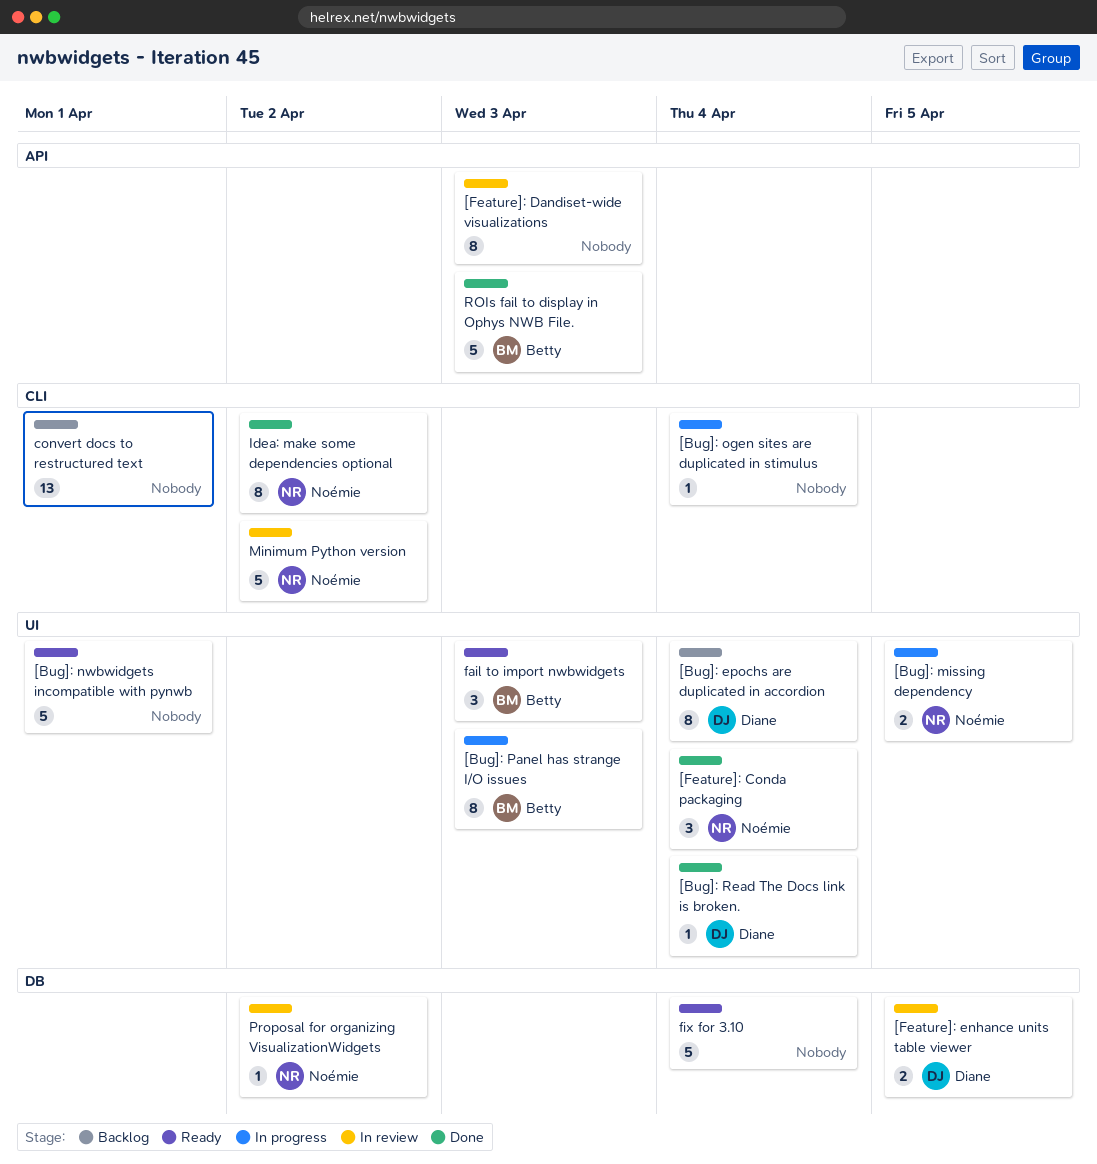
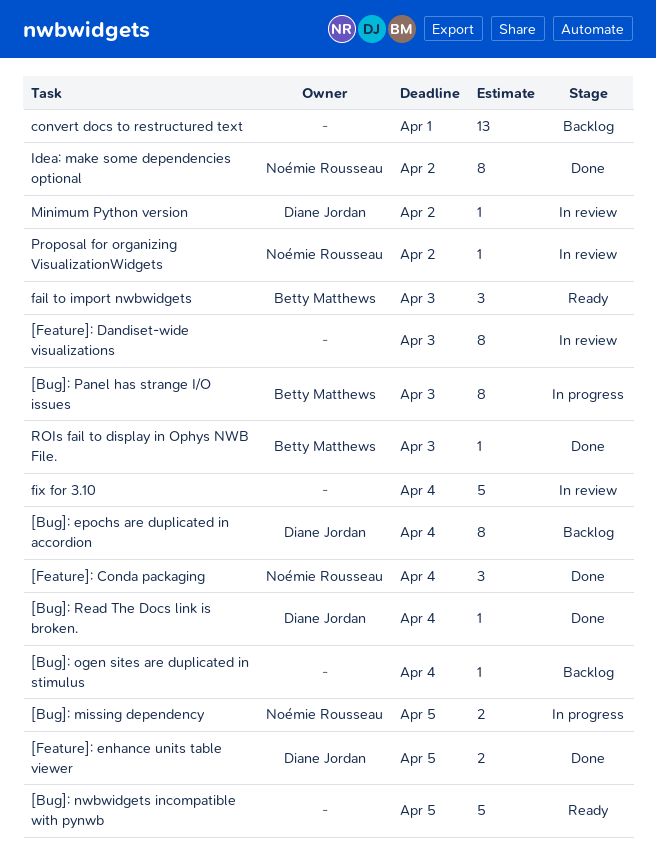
[Bug]: nwbwidgets incompatible with pynwb, due: Apr 1 -> Apr 5
[Bug]: ogen sites are duplicated in stimulus, status: In progress -> Backlog
[Feature]: enhance units table viewer, status: In review -> Done
fix for 3.10, status: Ready -> In review
Minimum Python version, owner: Noémie Rousseau -> Diane Jordan
Minimum Python version, estimate: 5 -> 1
ROIs fail to display in Ophys NWB File., estimate: 5 -> 1

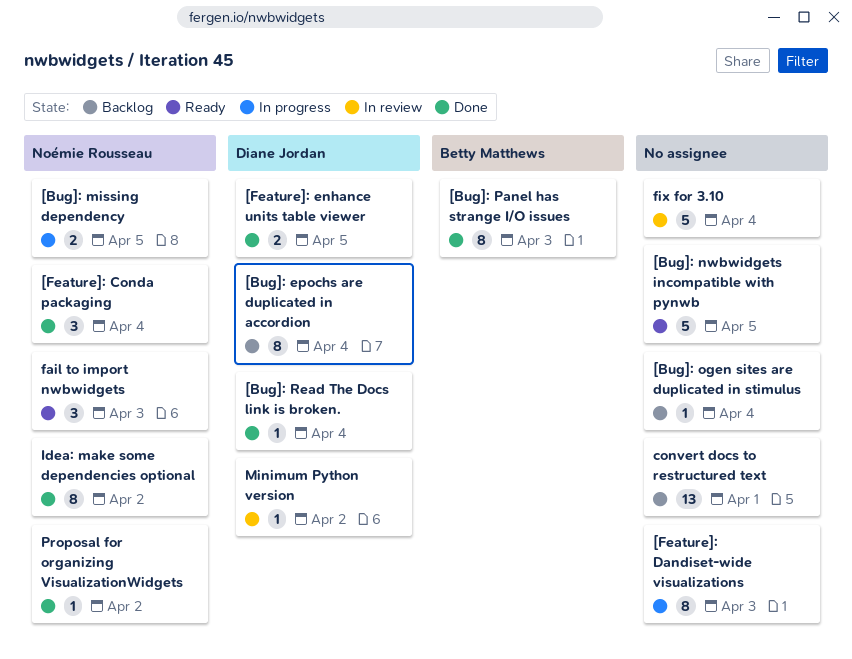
[Bug]: Panel has strange I/O issues, status: In progress -> Done
[Feature]: Dandiset-wide visualizations, status: In review -> In progress
fail to import nwbwidgets, owner: Betty Matthews -> Noémie Rousseau
Proposal for organizing VisualizationWidgets, status: In review -> Done
ROIs fail to display in Ophys NWB File.: present -> none

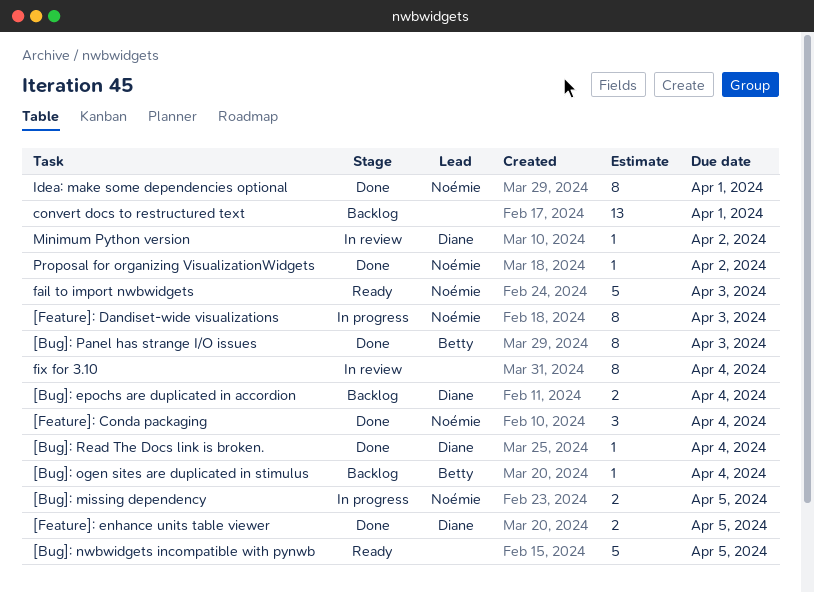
[Bug]: epochs are duplicated in accordion, estimate: 8 -> 2
[Bug]: ogen sites are duplicated in stimulus, owner: none -> Betty Matthews
[Feature]: Dandiset-wide visualizations, owner: none -> Noémie Rousseau
fail to import nwbwidgets, estimate: 3 -> 5
fix for 3.10, estimate: 5 -> 8
Idea: make some dependencies optional, due: Apr 2 -> Apr 1

